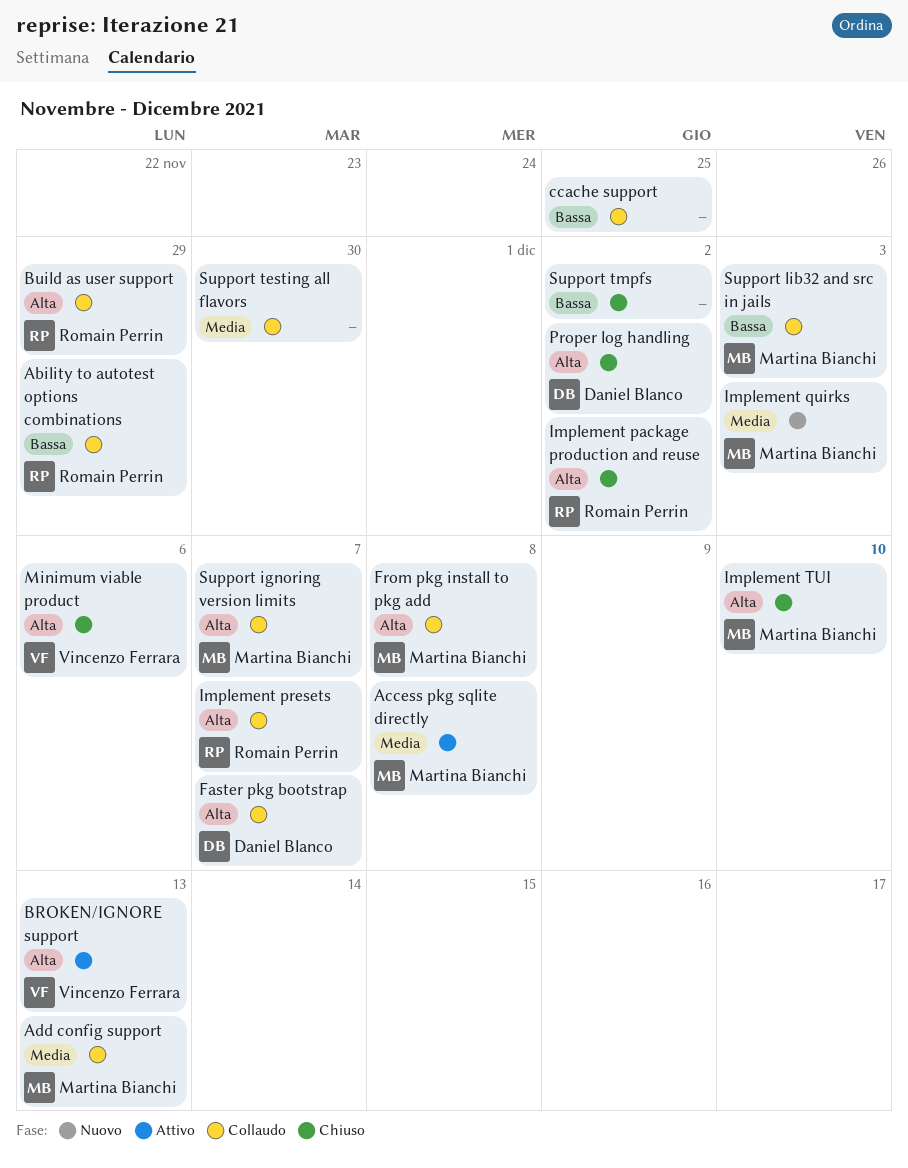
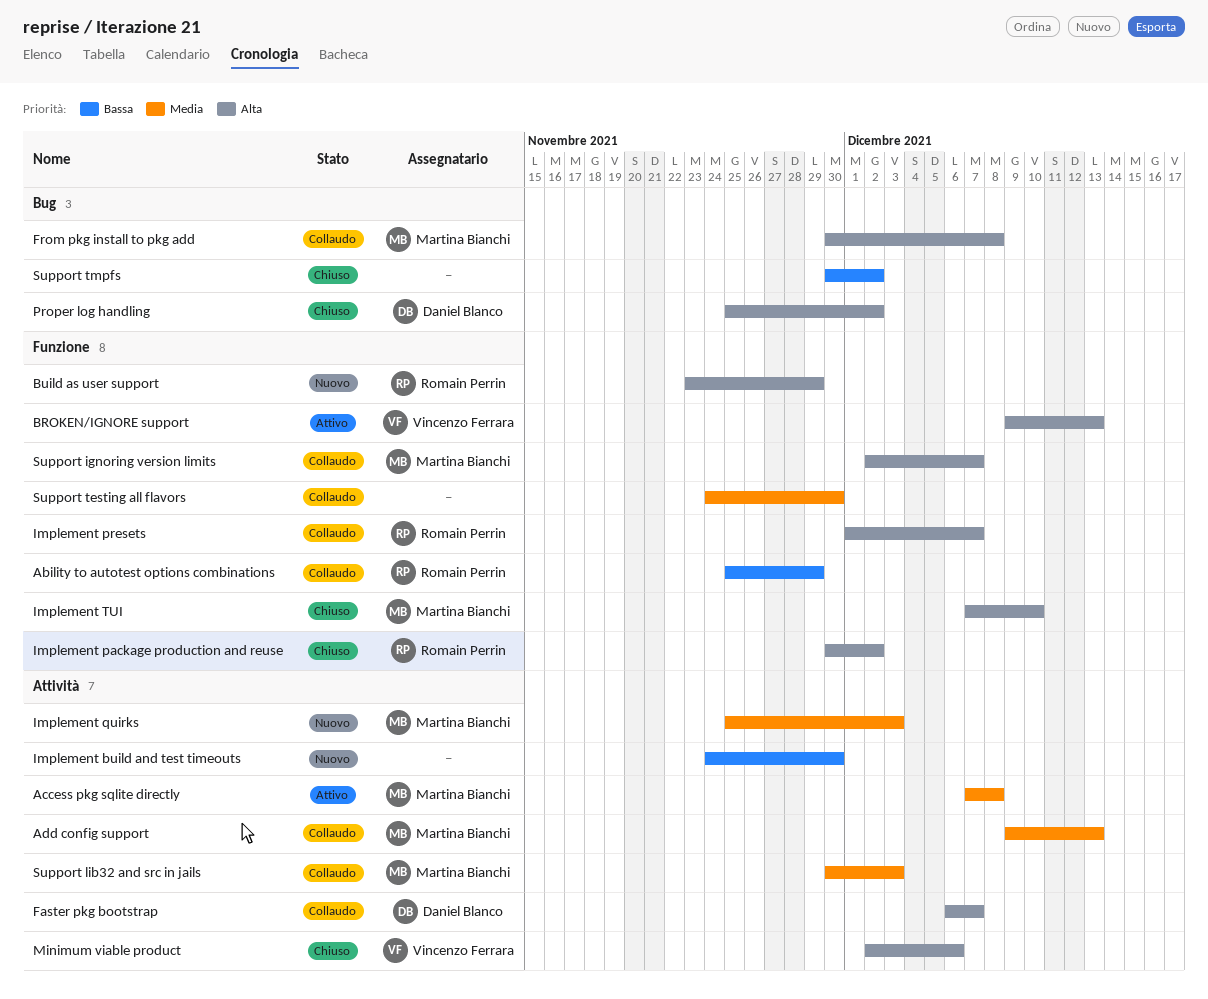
Build as user support, status: Collaudo -> Nuovo
ccache support: present -> none
Implement build and test timeouts: none -> present
Support lib32 and src in jails, priority: Bassa -> Media

